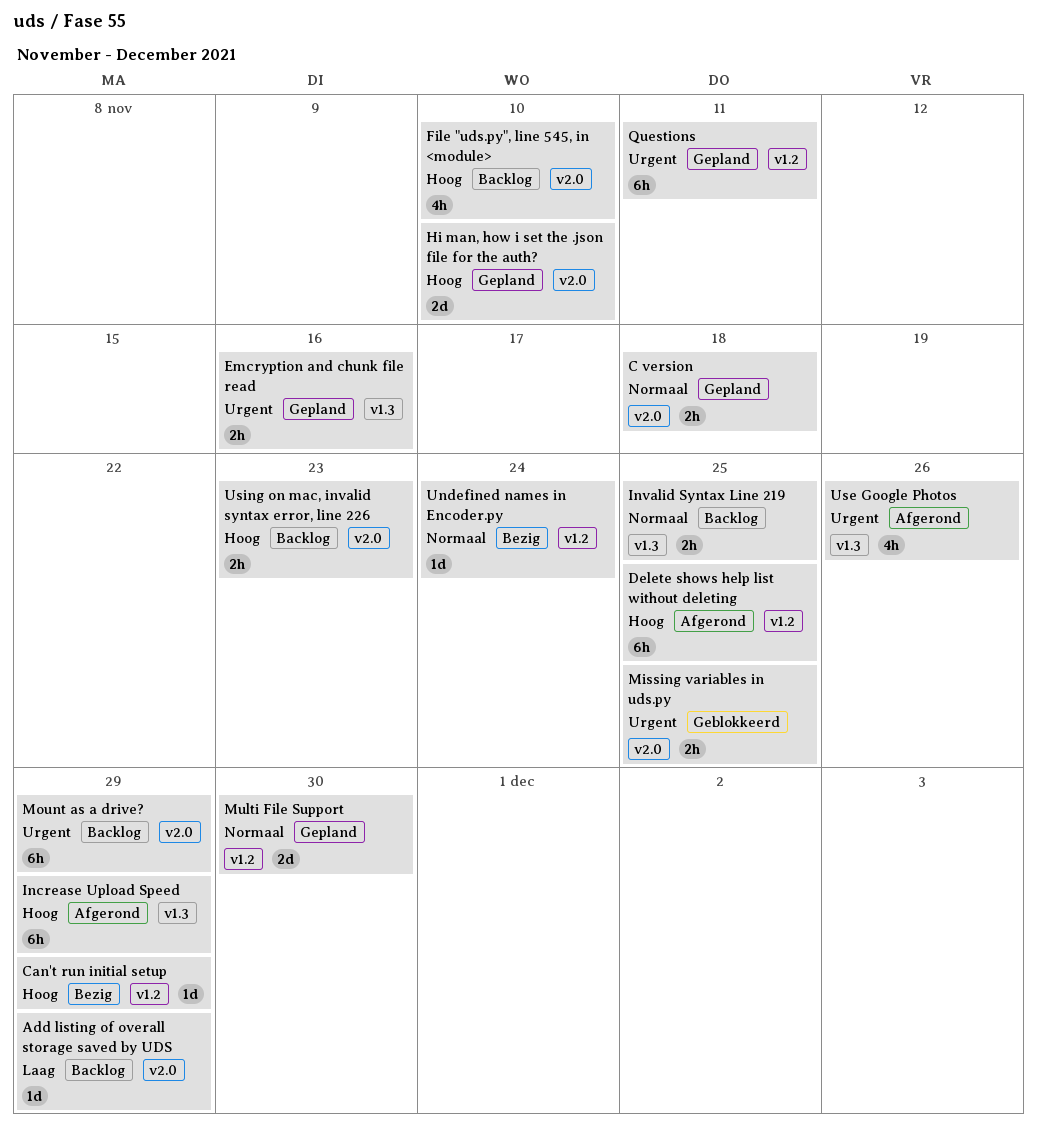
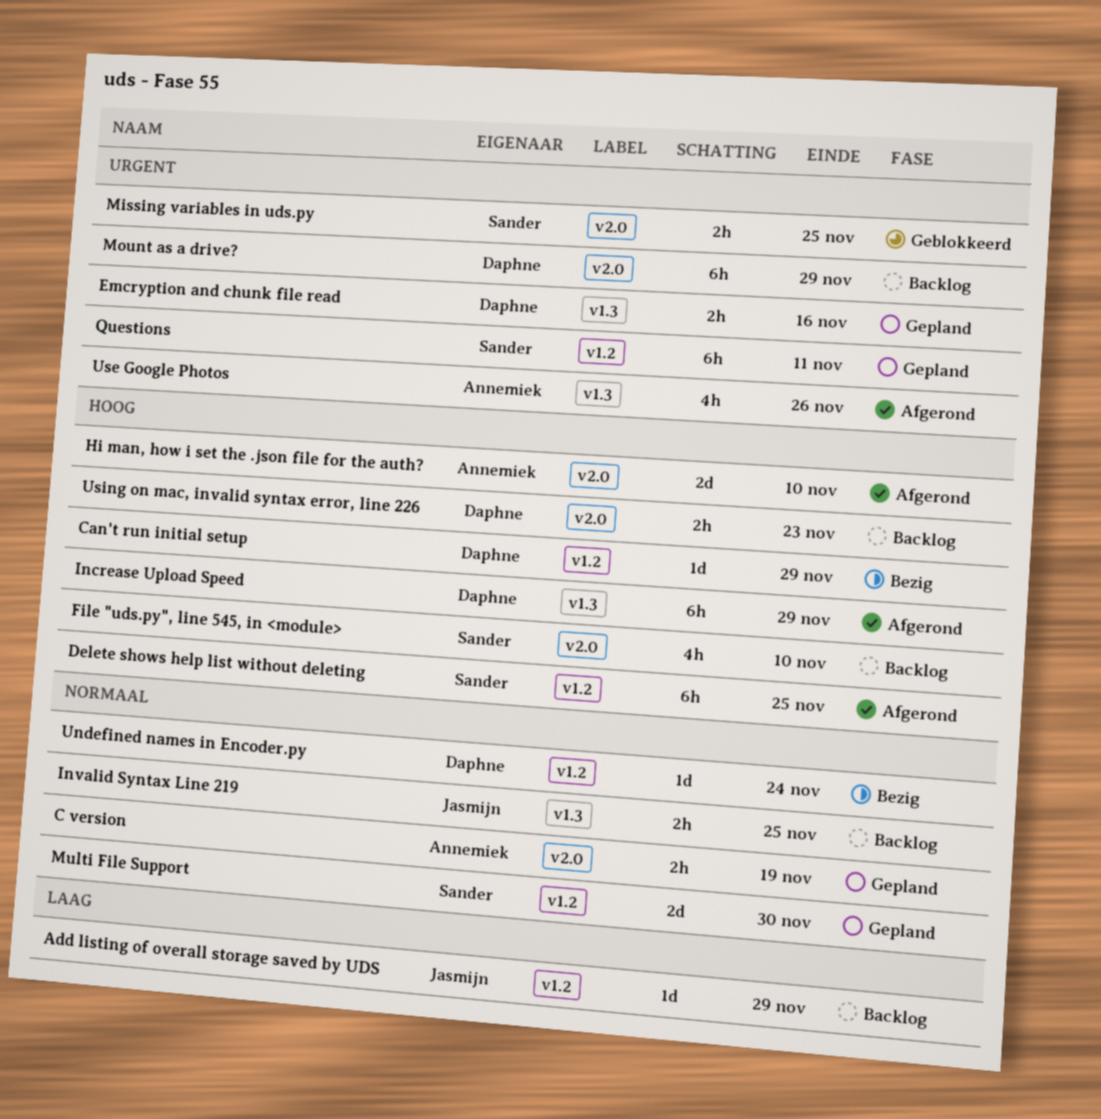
Add listing of overall storage saved by UDS, label: v2.0 -> v1.2
C version, due: Nov 18 -> Nov 19
Hi man, how i set the .json file for the auth?, status: Gepland -> Afgerond

